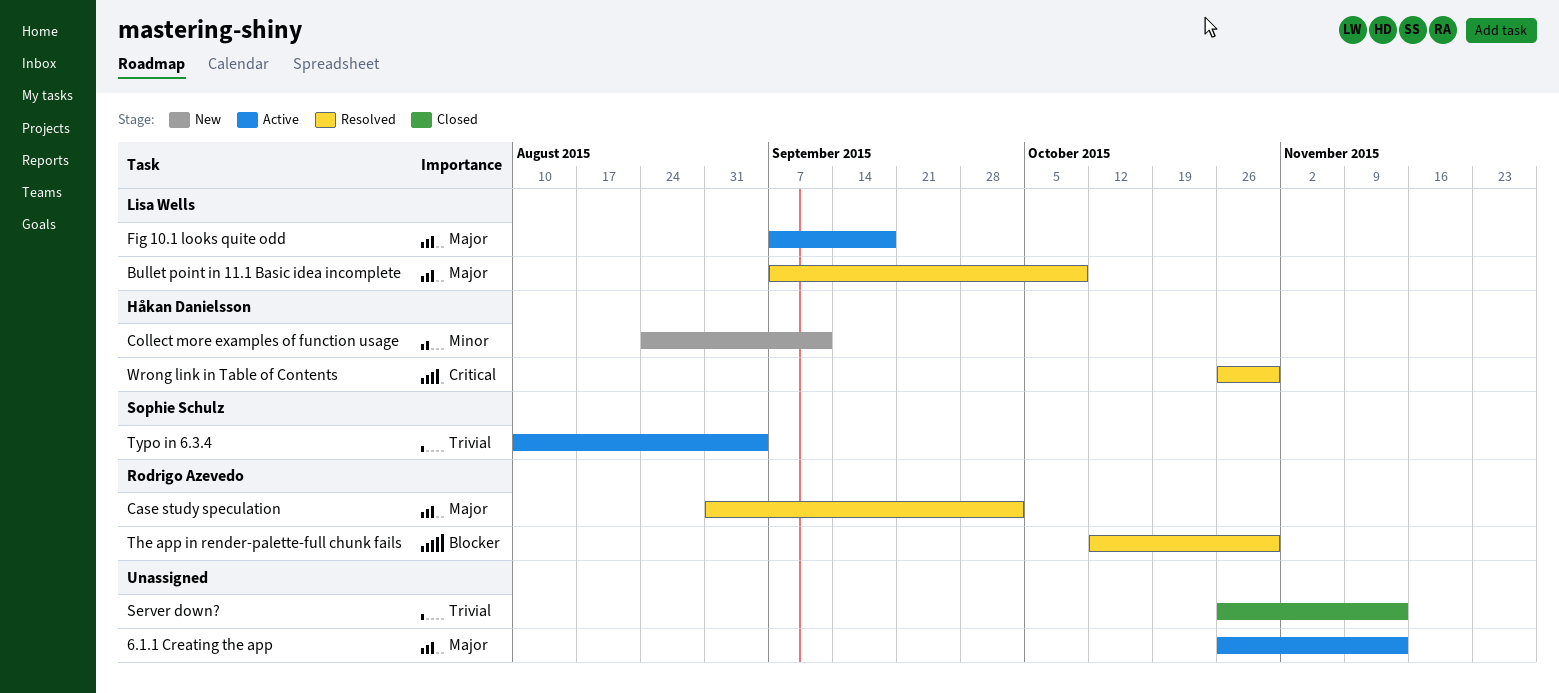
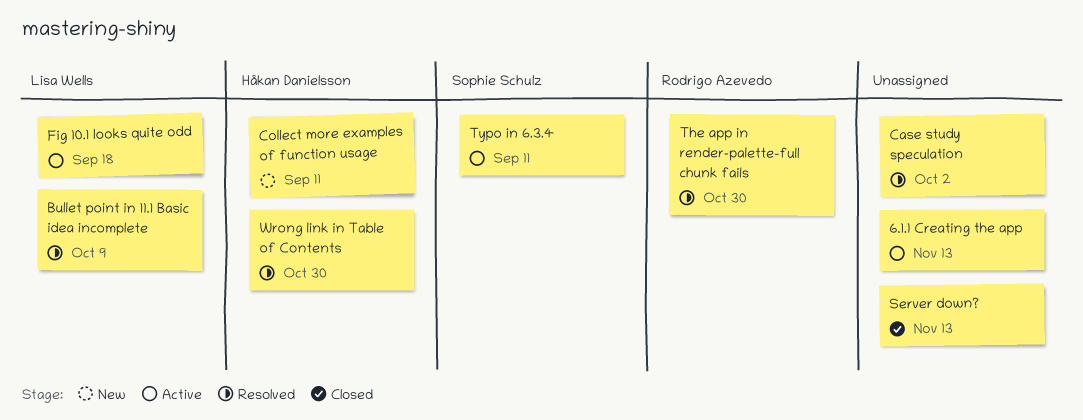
Case study speculation, owner: Rodrigo Azevedo -> none
Typo in 6.3.4, due: Sep 4 -> Sep 11

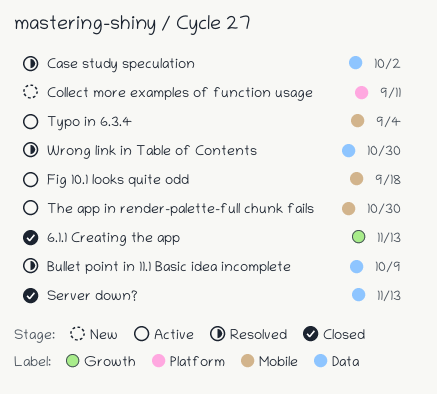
6.1.1 Creating the app, status: Active -> Closed
The app in render-palette-full chunk fails, status: Resolved -> Active
Typo in 6.3.4, due: Sep 11 -> Sep 4

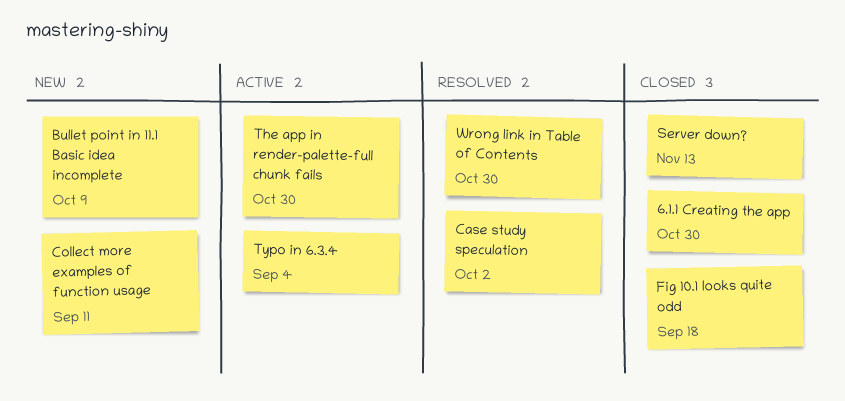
6.1.1 Creating the app, due: Nov 13 -> Oct 30
Bullet point in 11.1 Basic idea incomplete, status: Resolved -> New
Fig 10.1 looks quite odd, status: Active -> Closed

